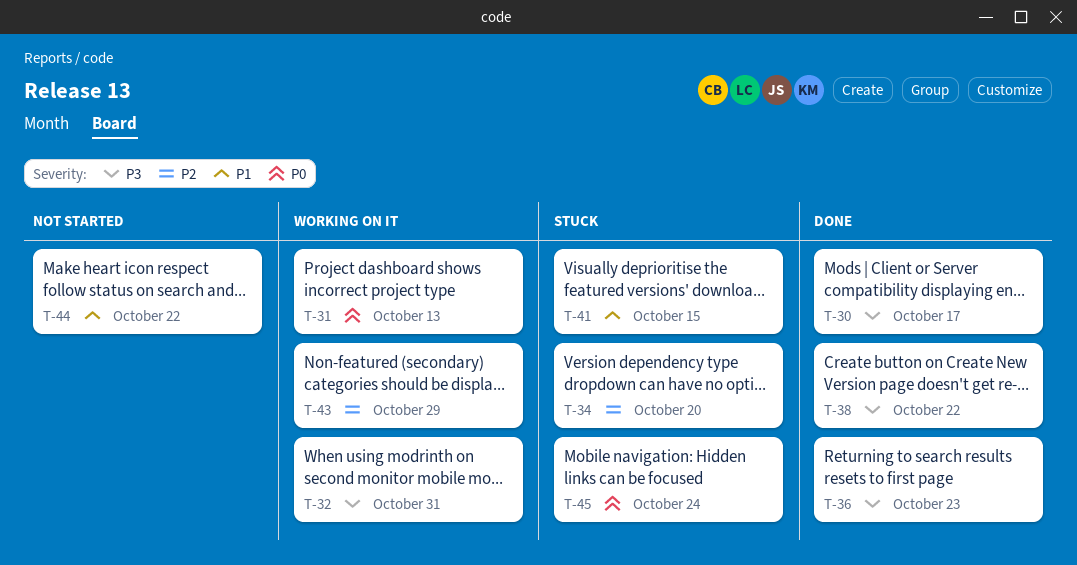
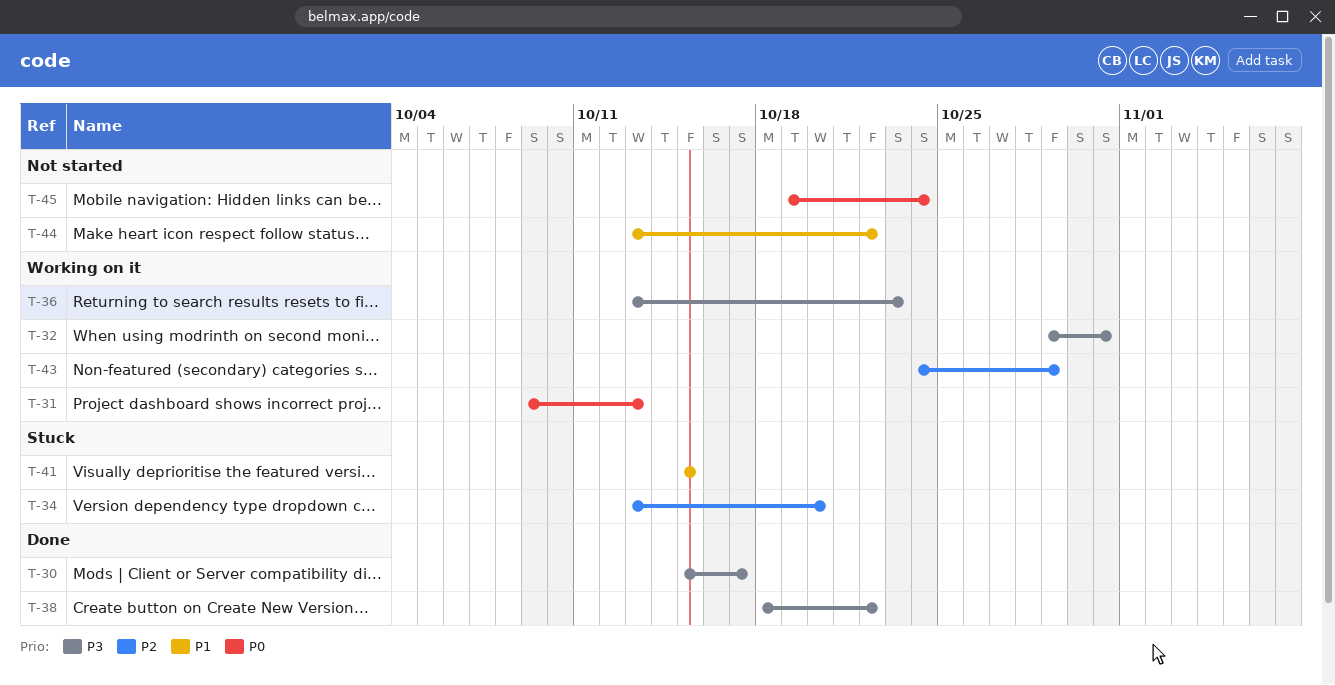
T-36, status: Done -> Working on it
T-45, status: Stuck -> Not started

